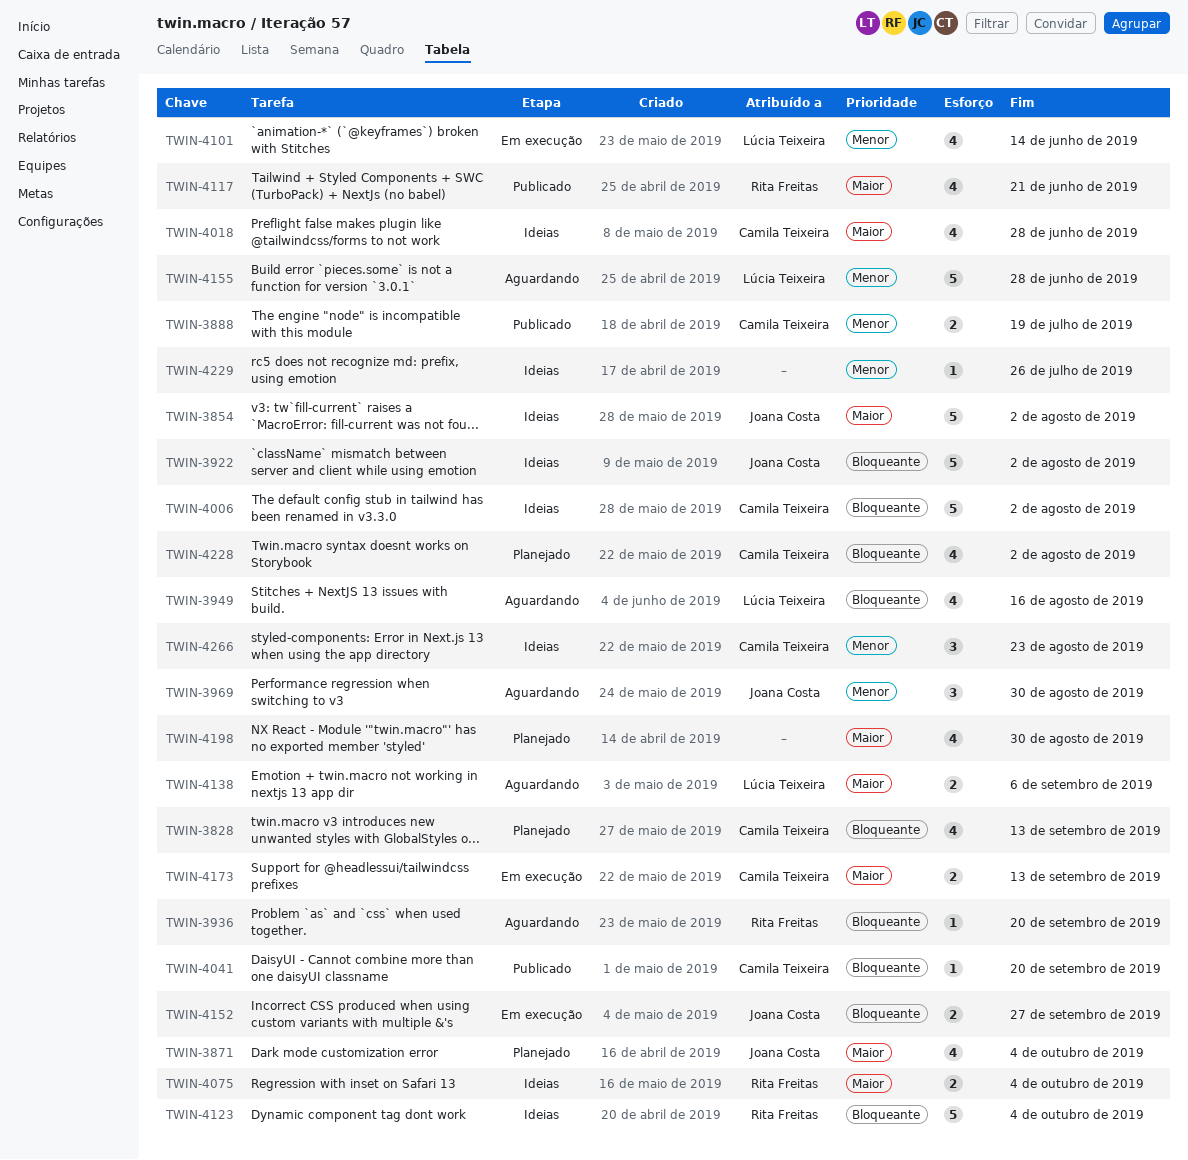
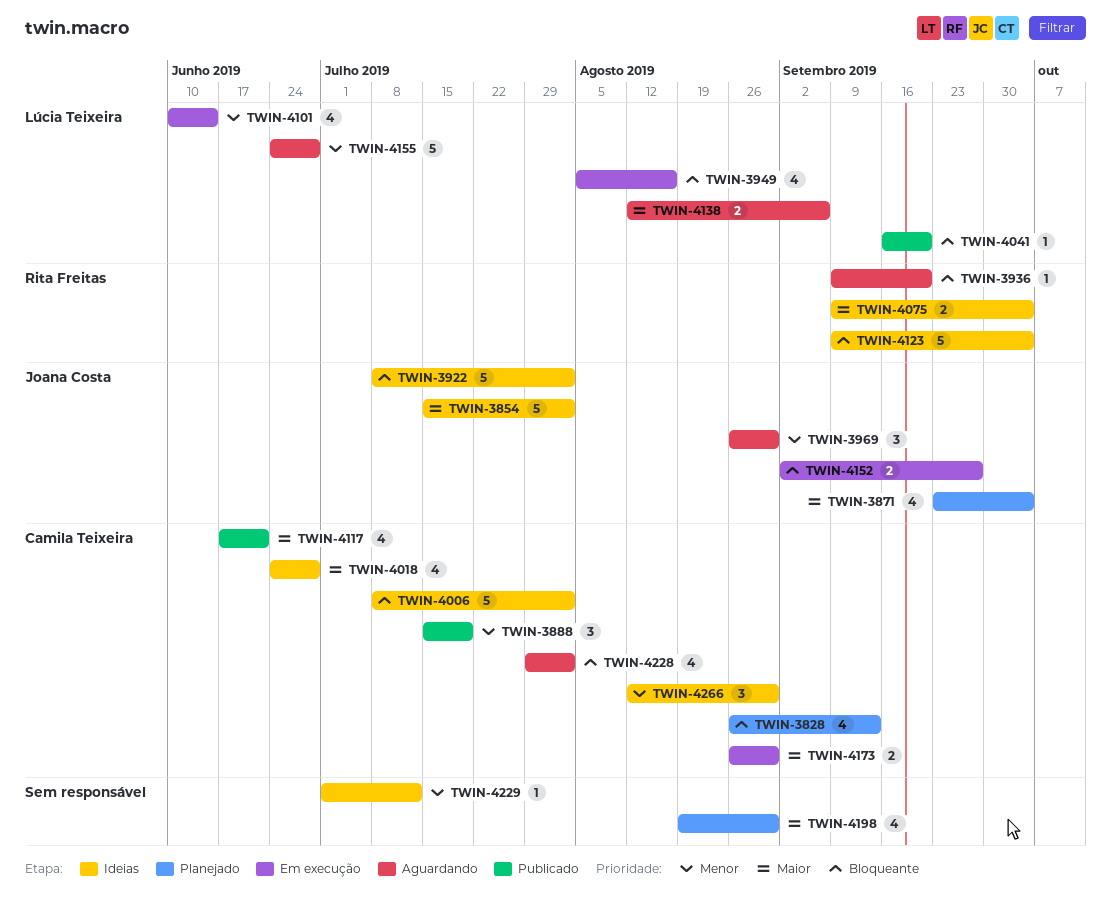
TWIN-3888, estimate: 2 -> 3
TWIN-3949, status: Aguardando -> Em execução
TWIN-4041, owner: Camila Teixeira -> Lúcia Teixeira
TWIN-4117, owner: Rita Freitas -> Camila Teixeira
TWIN-4173, due: Sep 13 -> Aug 30
TWIN-4228, status: Planejado -> Aguardando
TWIN-4229, due: Jul 26 -> Jul 12
TWIN-4266, due: Aug 23 -> Aug 30

